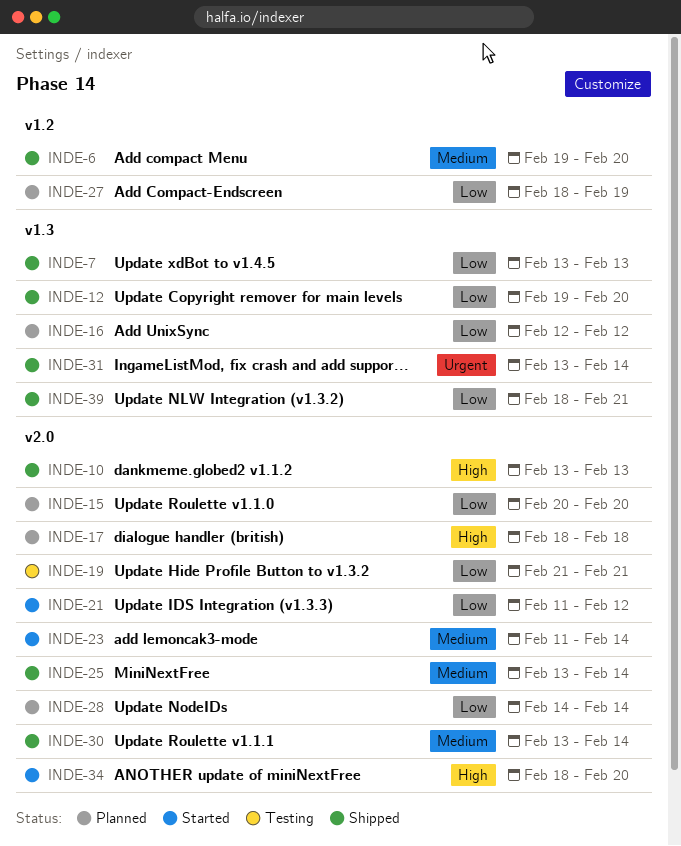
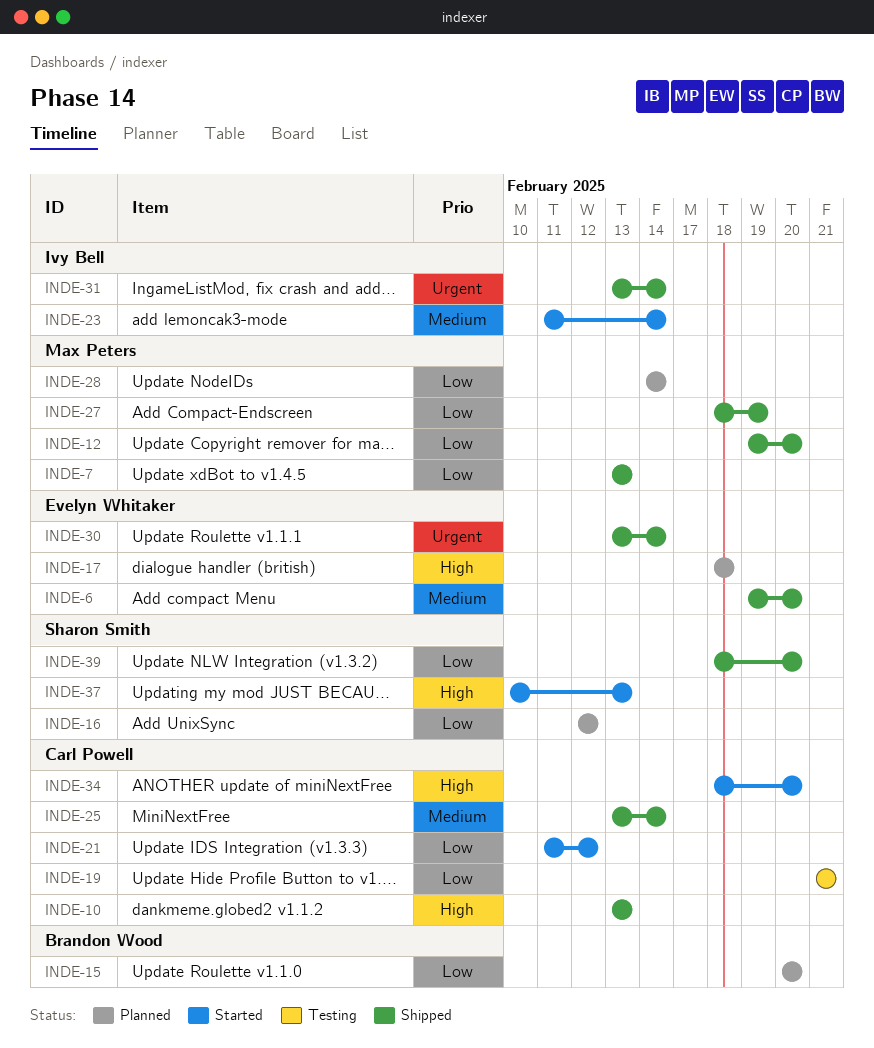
INDE-27, status: Planned -> Shipped
INDE-30, priority: Medium -> Urgent
INDE-37: none -> present
INDE-39, due: Feb 21 -> Feb 20

